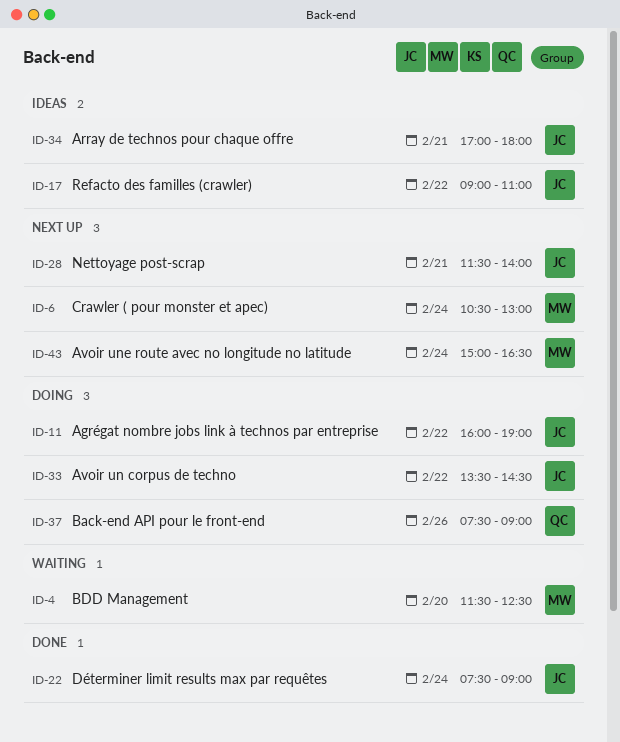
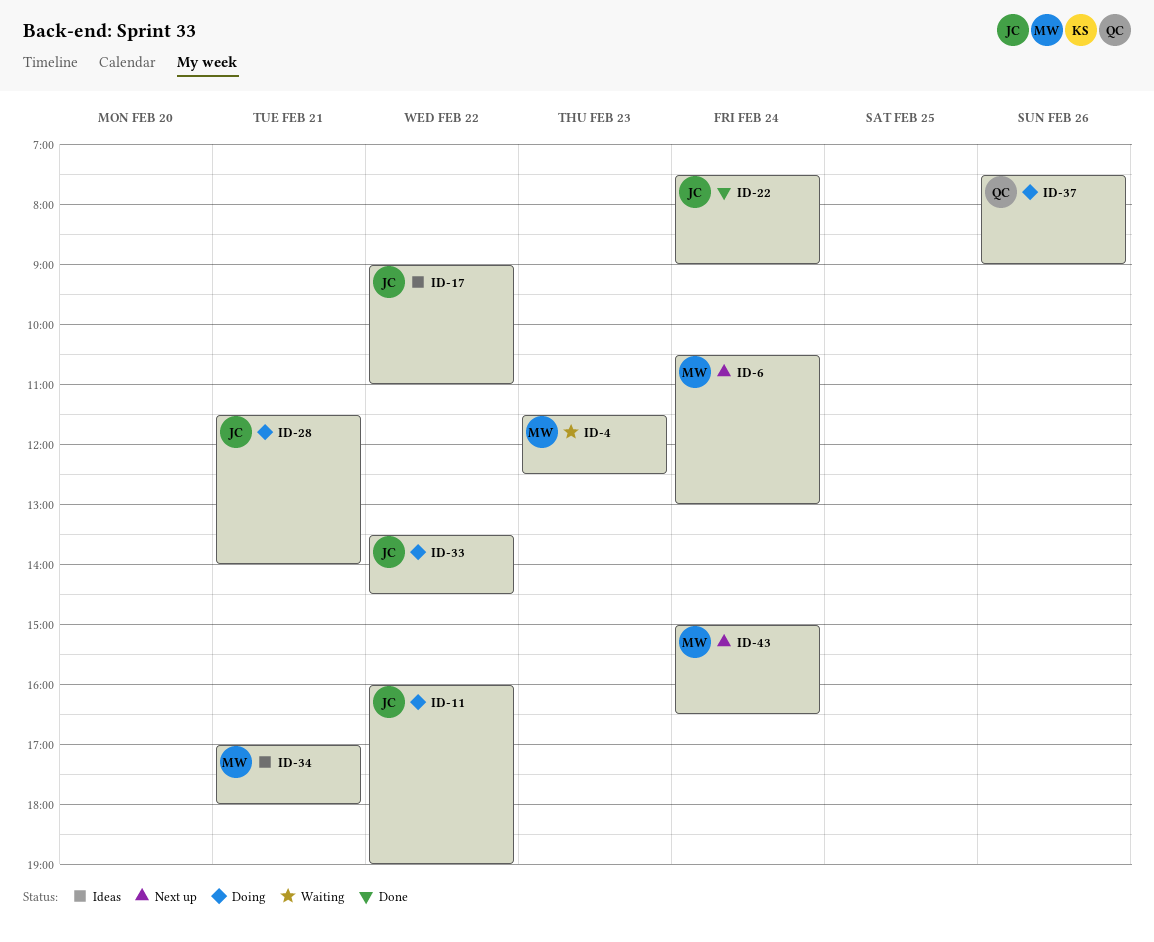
ID-4, day: Feb 20 -> Feb 23
ID-28, status: Next up -> Doing
ID-34, owner: JC -> MW

